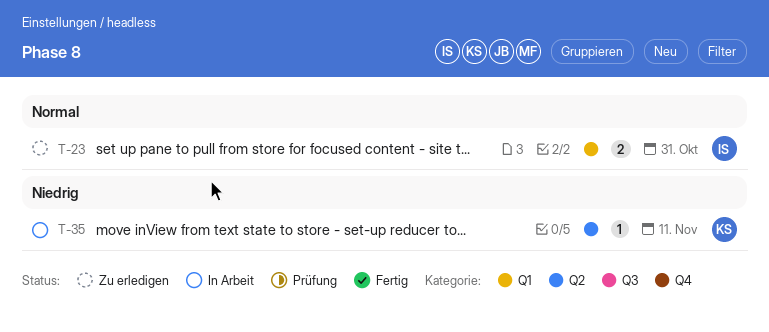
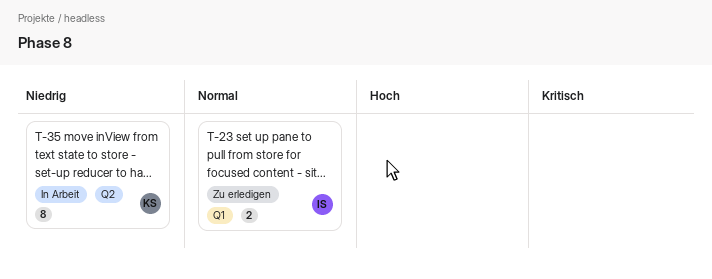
T-35, estimate: 1 -> 8

